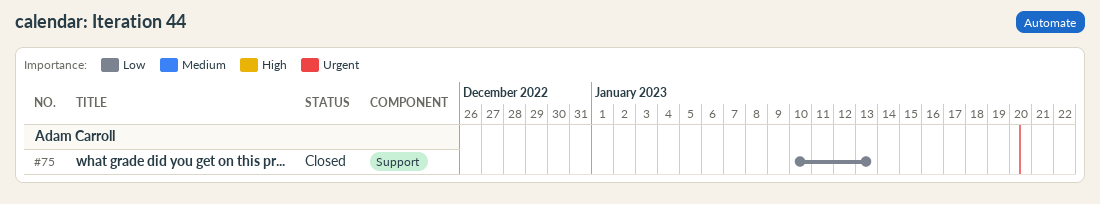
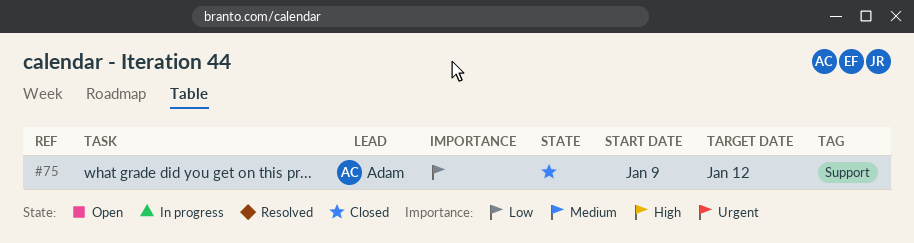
#75, start: Jan 10 -> Jan 9
#75, due: Jan 13 -> Jan 12

